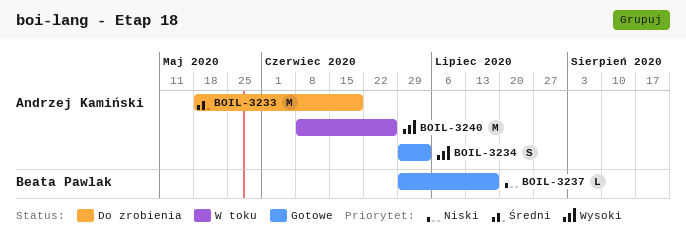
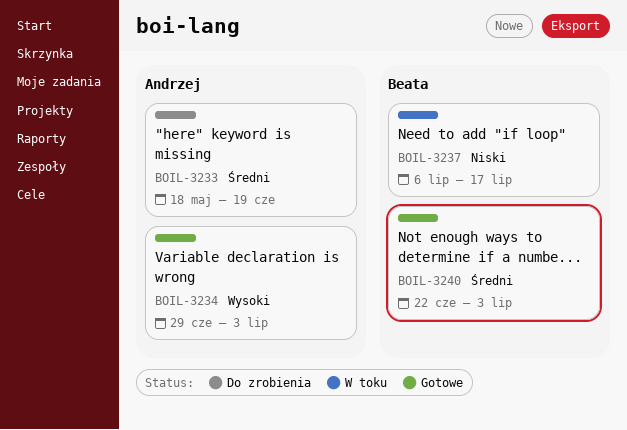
BOIL-3237, status: Gotowe -> W toku
BOIL-3237, start: Jun 29 -> Jul 6
BOIL-3240, status: W toku -> Gotowe
BOIL-3240, owner: Andrzej Kamiński -> Beata Pawlak
BOIL-3240, priority: Wysoki -> Średni
BOIL-3240, start: Jun 8 -> Jun 22
BOIL-3240, due: Jun 26 -> Jul 3

